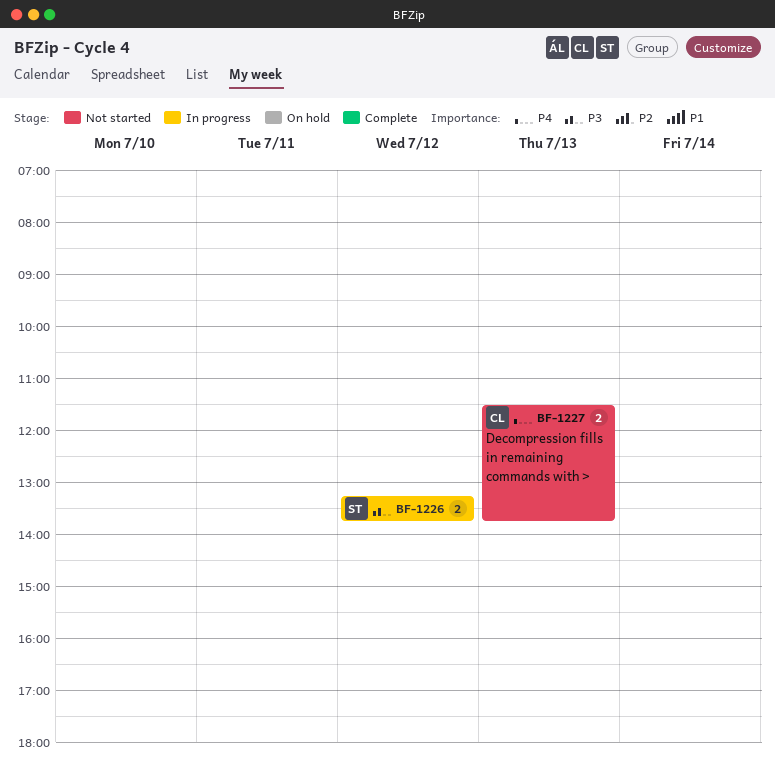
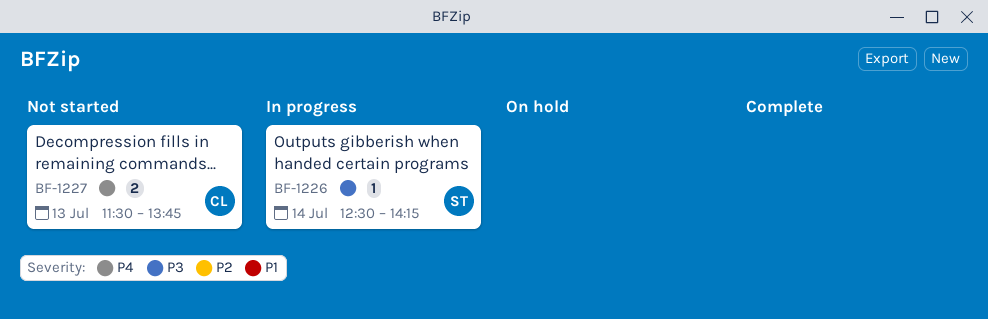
BF-1226, estimate: 2 -> 1
BF-1226, day: Jul 12 -> Jul 14
BF-1226, begins: 13:15 -> 12:30
BF-1226, ends: 13:45 -> 14:15

